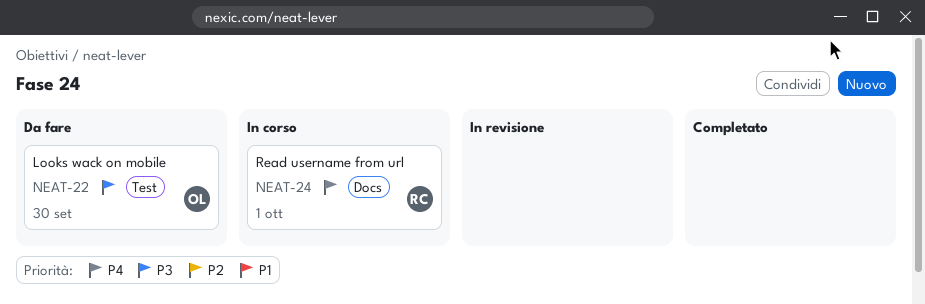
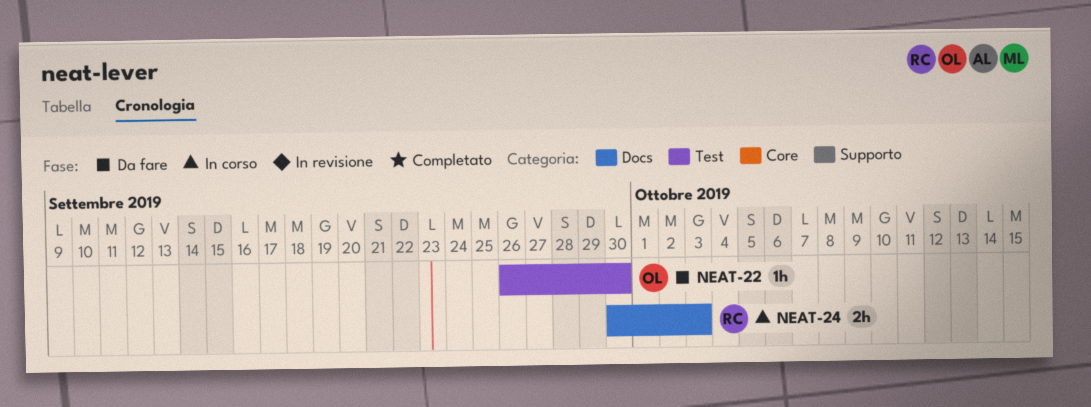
NEAT-24, due: Oct 1 -> Oct 3

